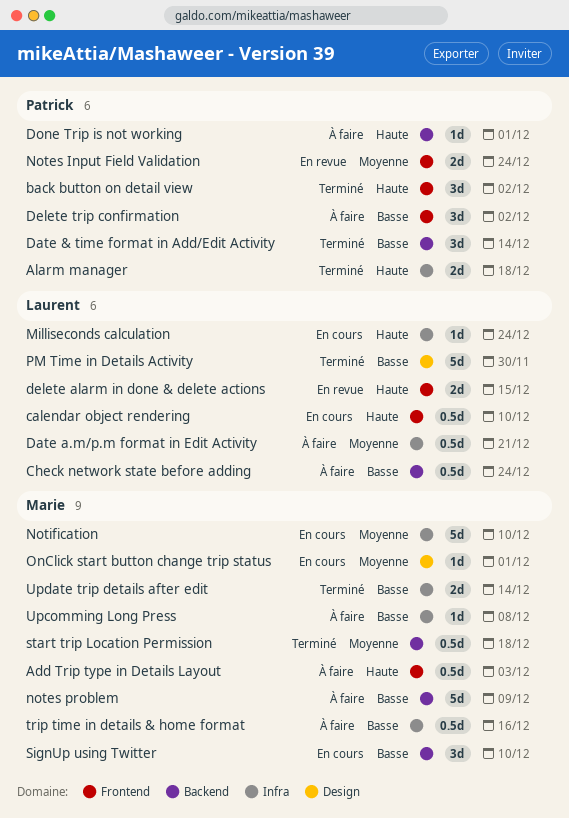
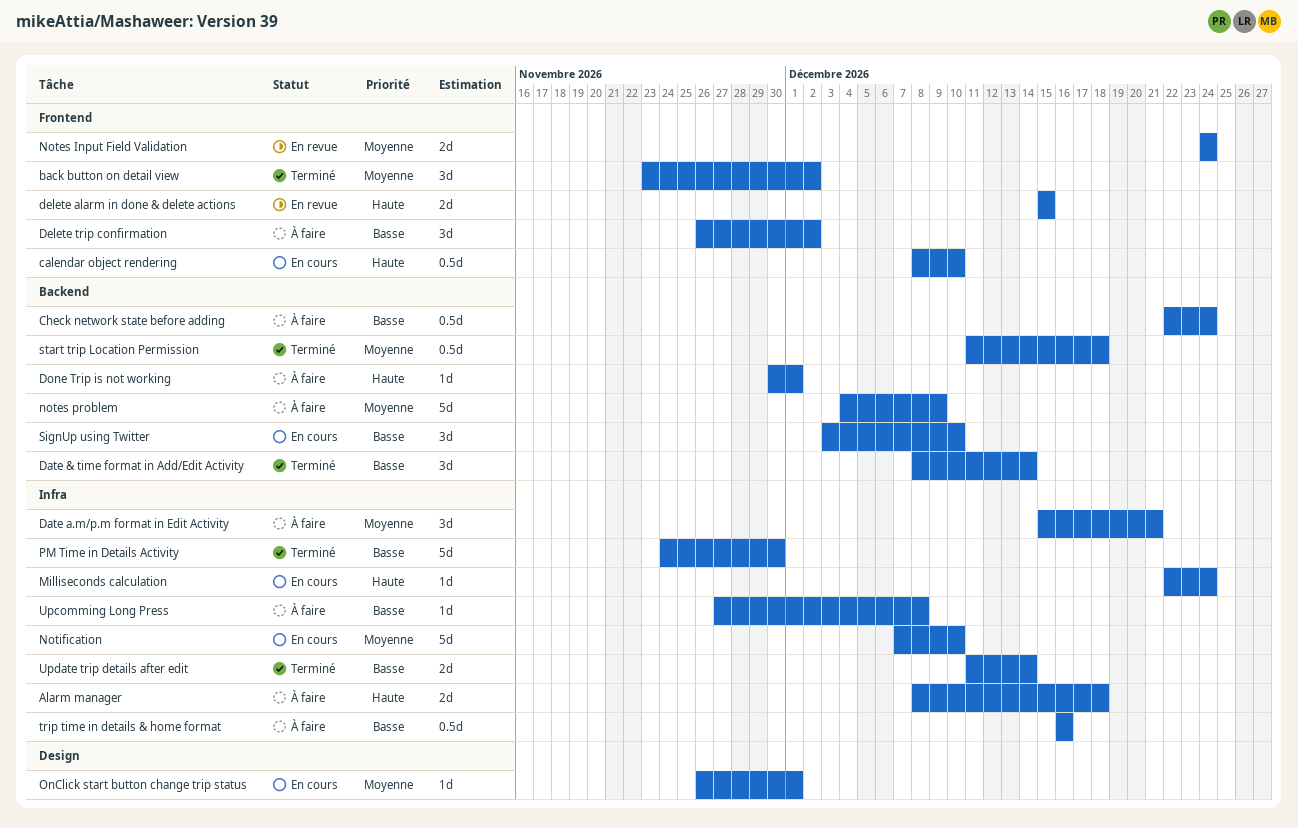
Add Trip type in Details Layout: present -> none
Alarm manager, status: Terminé -> À faire
back button on detail view, priority: Haute -> Moyenne
Date a.m/p.m format in Edit Activity, estimate: 0.5d -> 3d
notes problem, priority: Basse -> Moyenne
PM Time in Details Activity, label: Design -> Infra

